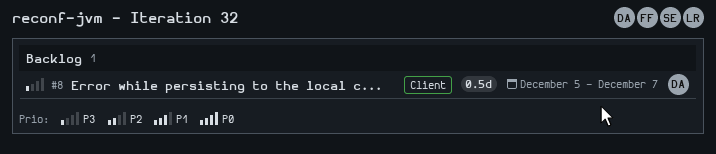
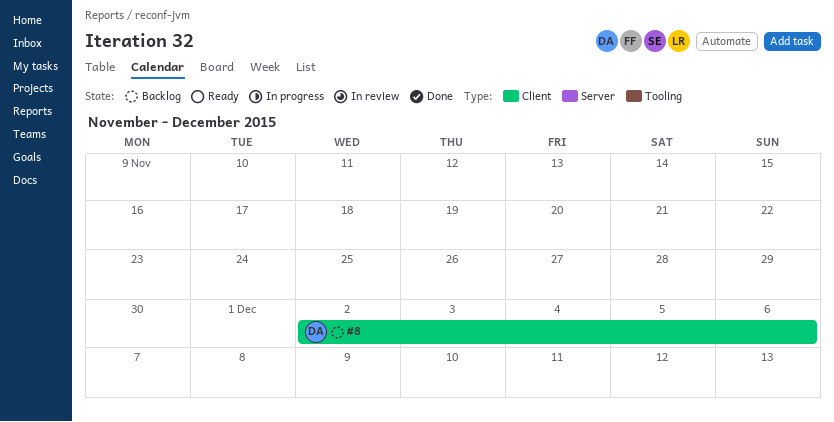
#8, start: Dec 5 -> Dec 2
#8, due: Dec 7 -> Dec 6

